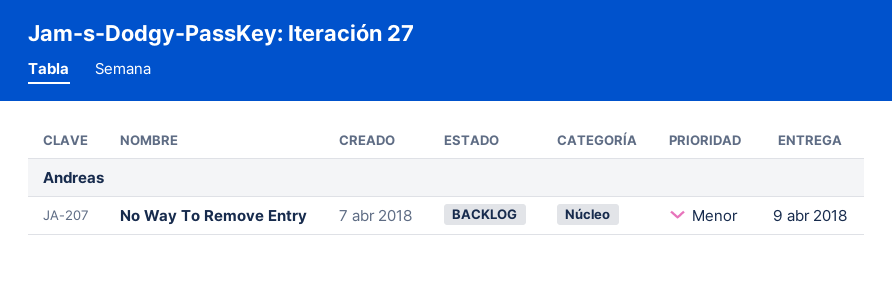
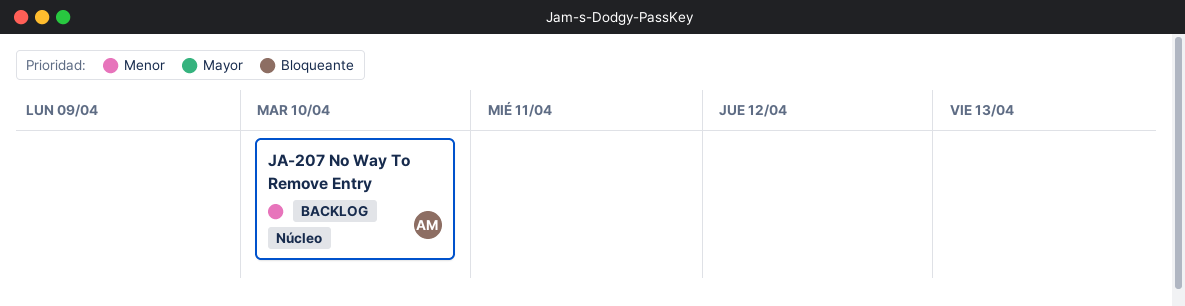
JA-207, due: Apr 9 -> Apr 10

